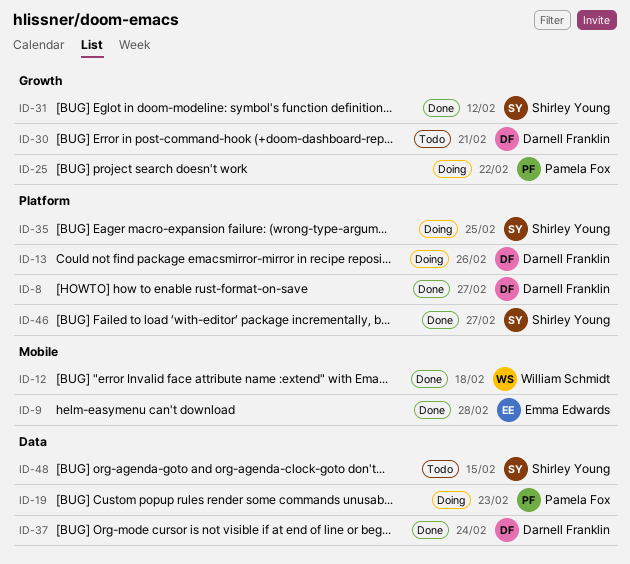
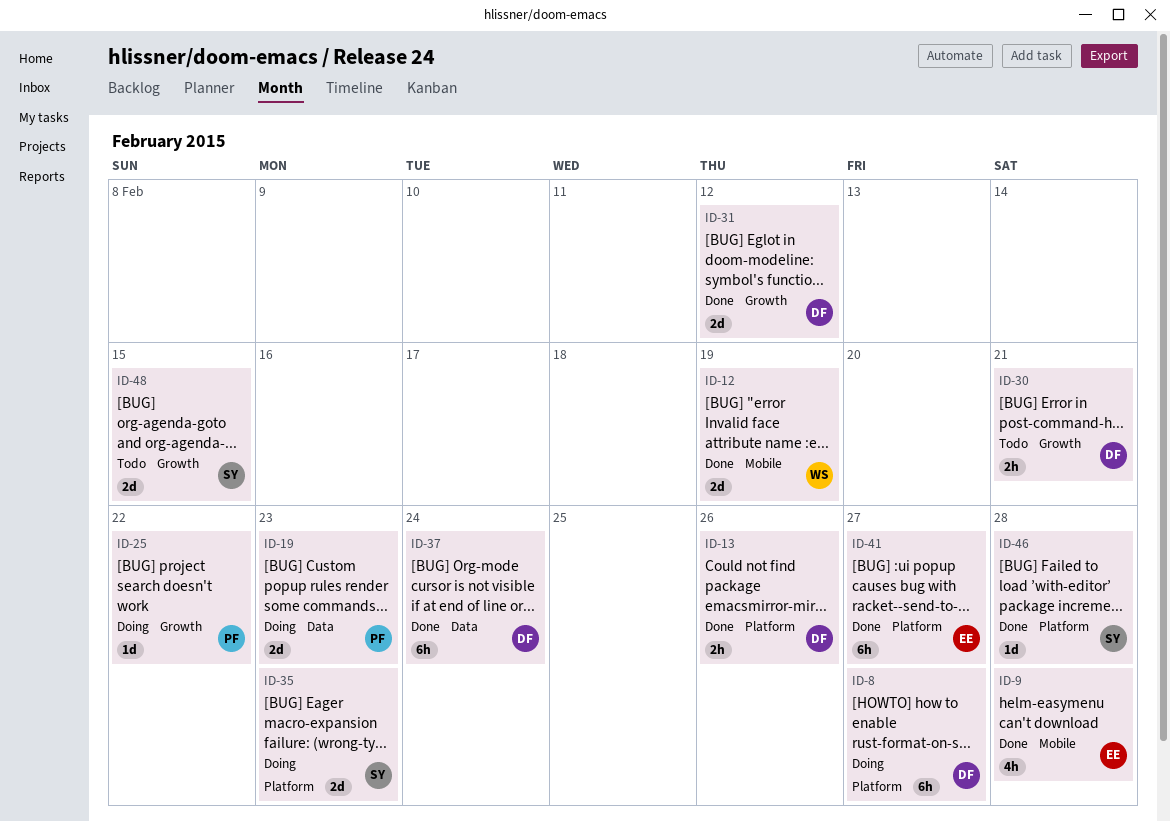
ID-8, status: Done -> Doing
ID-12, due: Feb 18 -> Feb 19
ID-13, status: Doing -> Done
ID-31, owner: Shirley Young -> Darnell Franklin
ID-35, due: Feb 25 -> Feb 23
ID-41: none -> present
ID-46, due: Feb 27 -> Feb 28
ID-48, label: Data -> Growth

